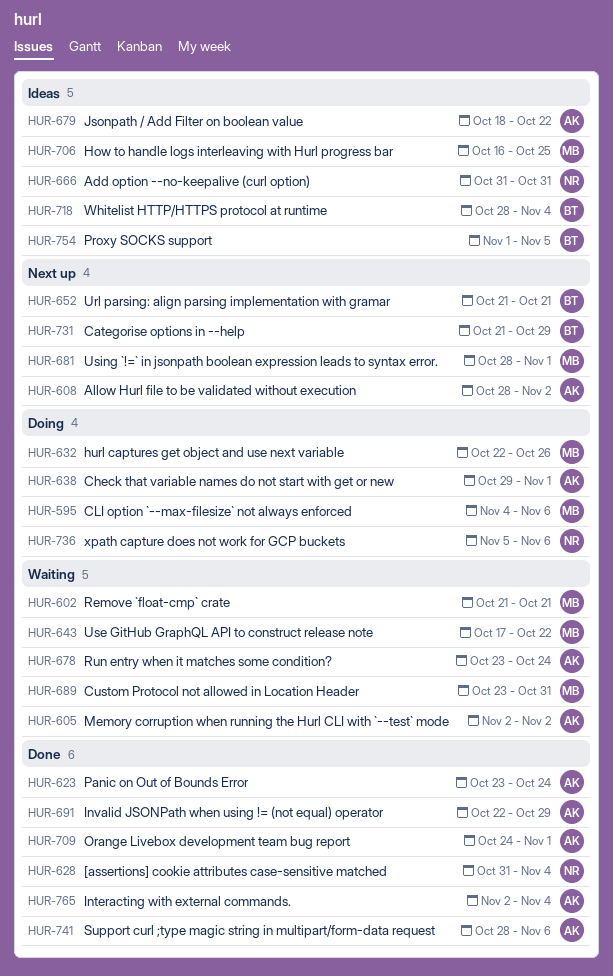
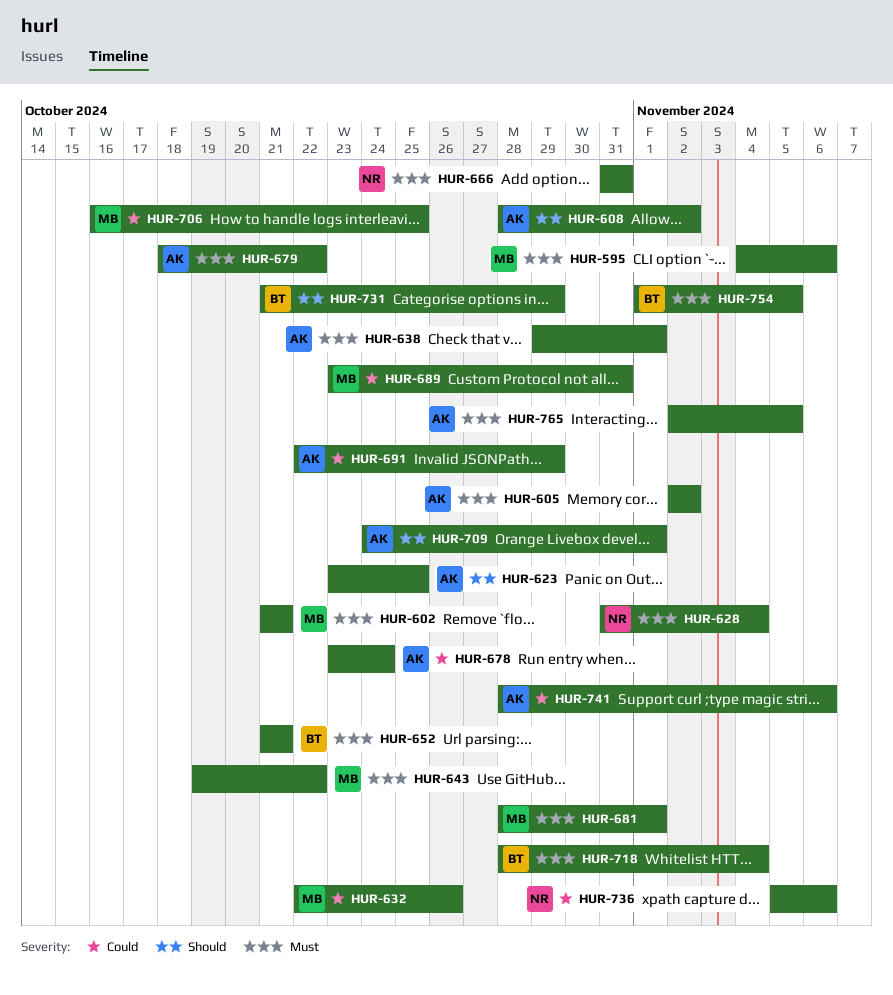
HUR-623, due: Oct 24 -> Oct 25
HUR-643, start: Oct 17 -> Oct 19
HUR-765, due: Nov 4 -> Nov 5

